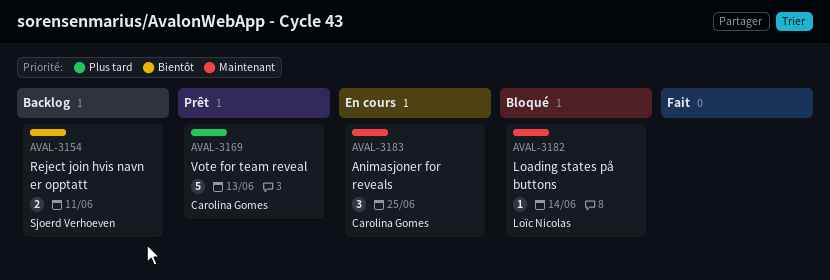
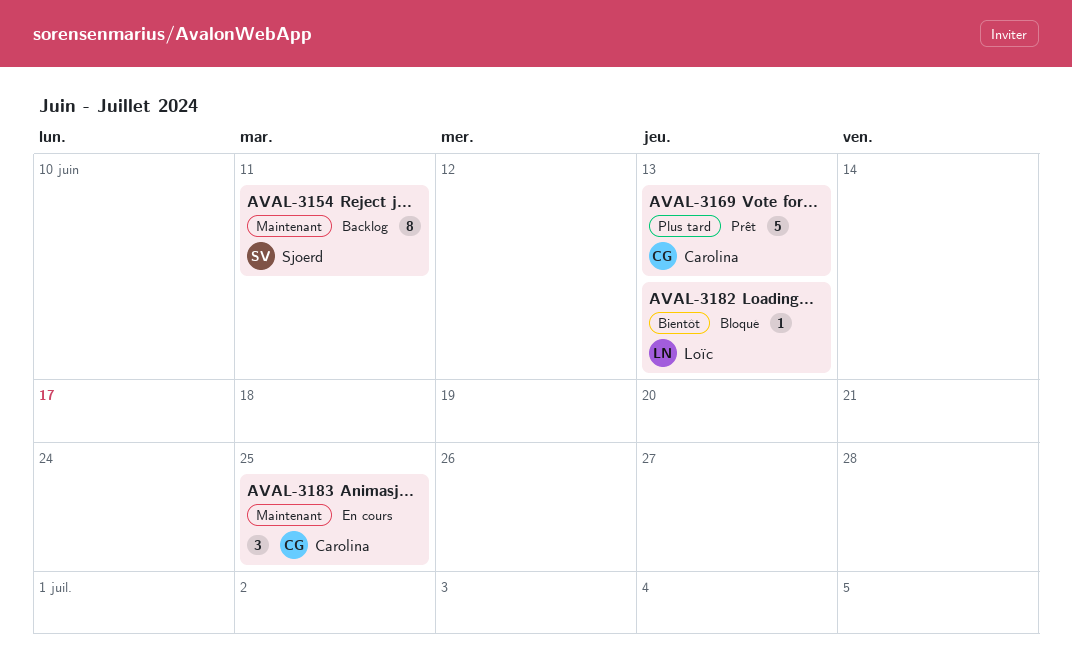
AVAL-3154, priority: Bientôt -> Maintenant
AVAL-3154, estimate: 2 -> 8
AVAL-3182, priority: Maintenant -> Bientôt
AVAL-3182, due: Jun 14 -> Jun 13

